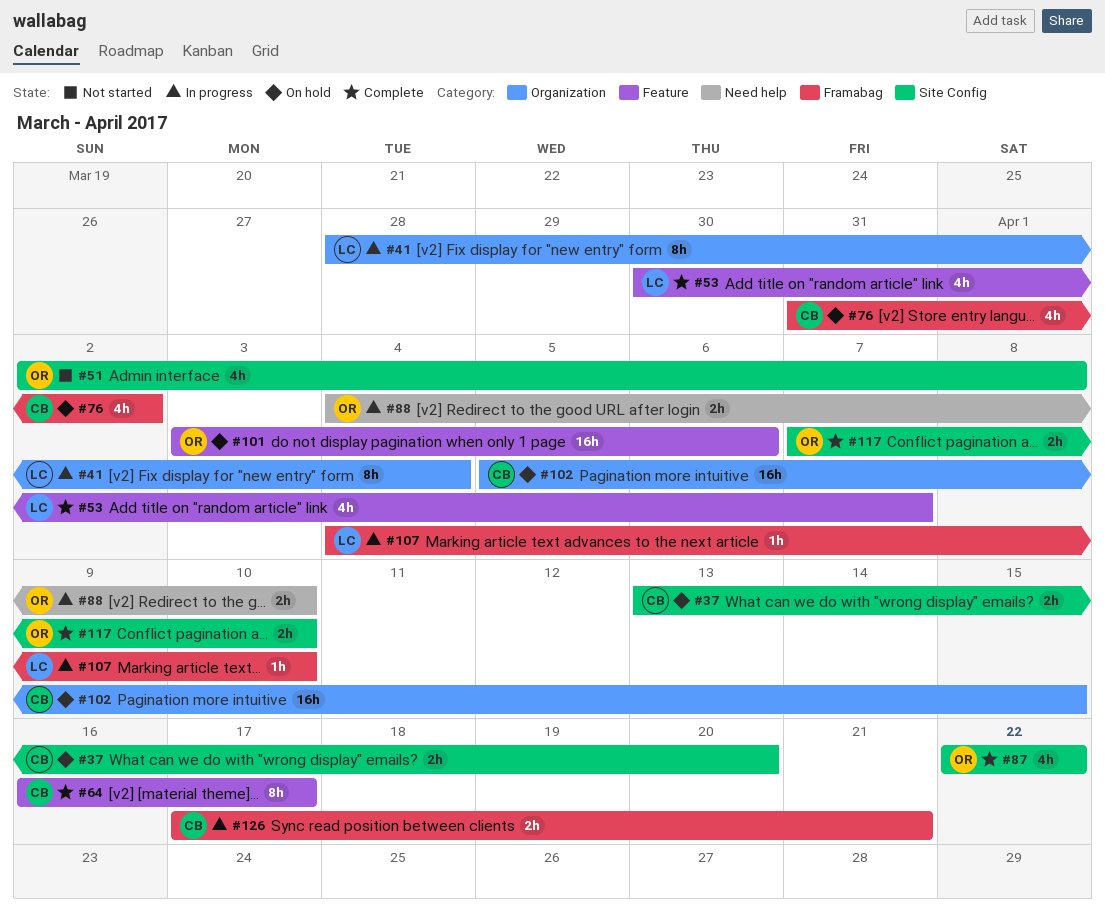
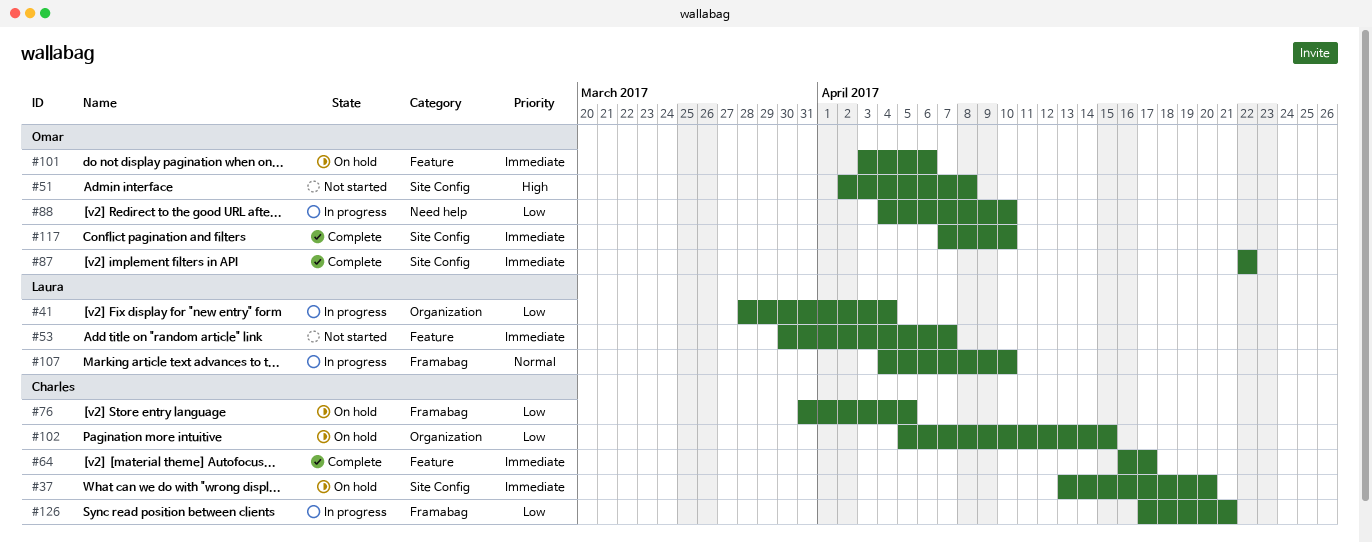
#53, status: Complete -> Not started
#76, due: Apr 2 -> Apr 5

